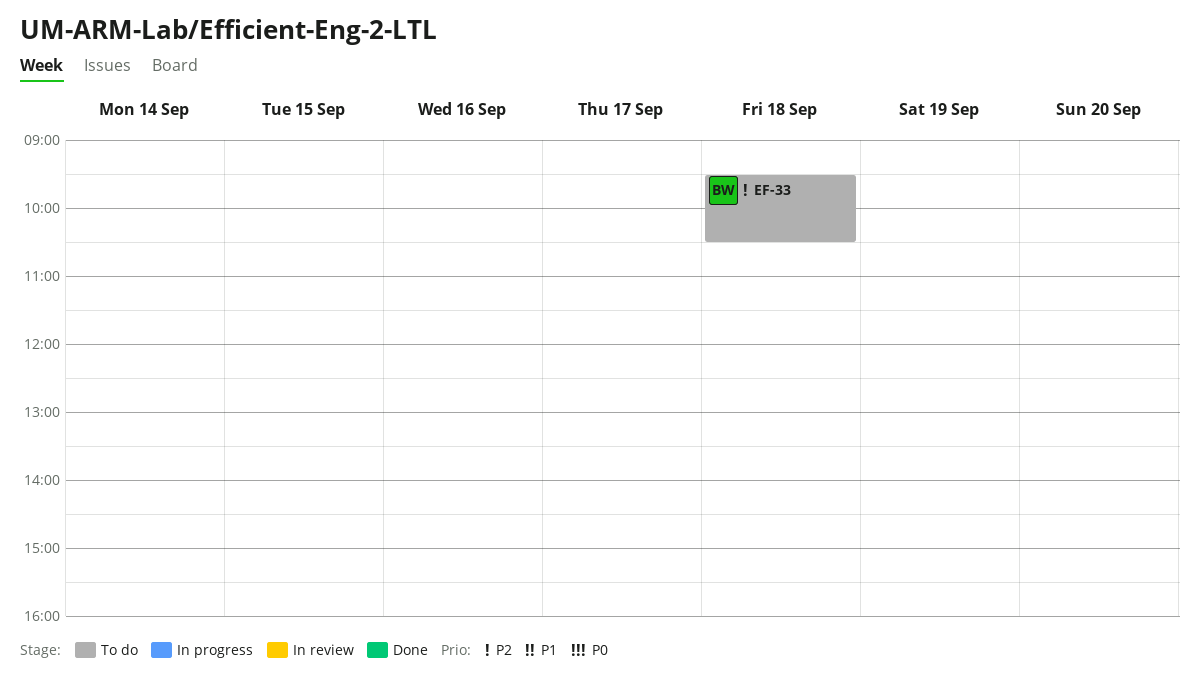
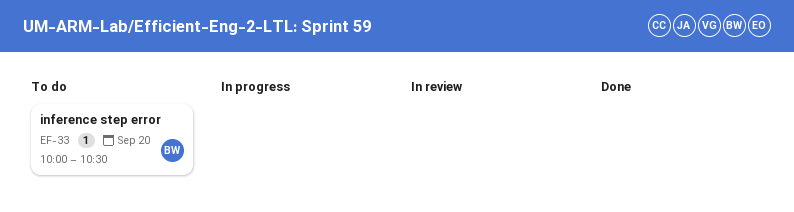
EF-33, day: Sep 18 -> Sep 20
EF-33, begins: 09:30 -> 10:00

